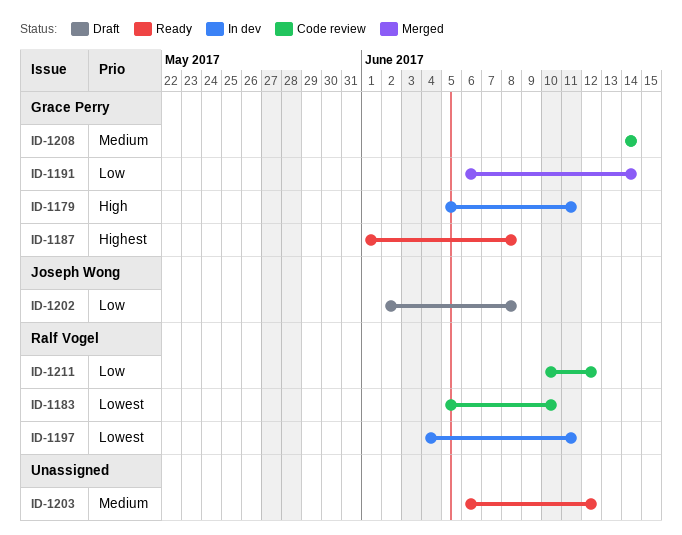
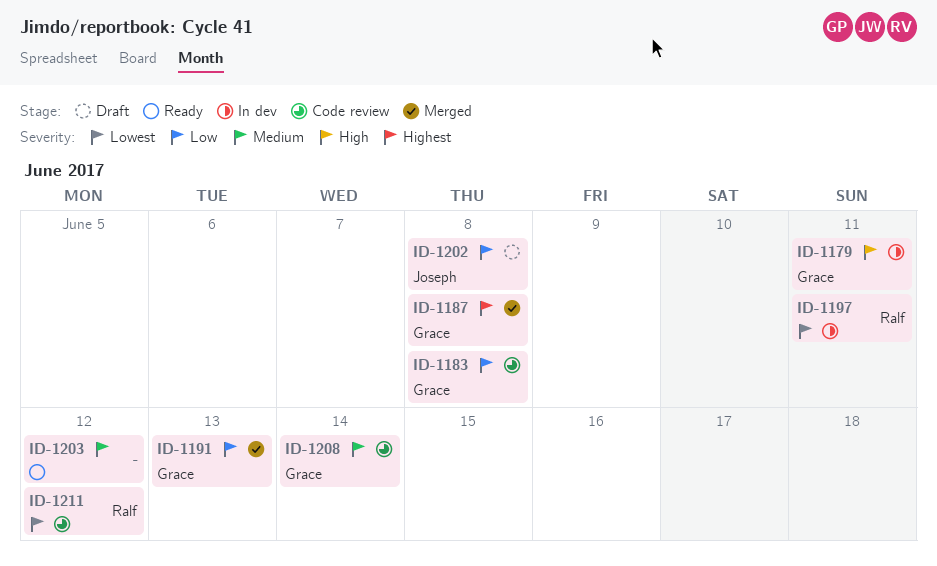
ID-1183, owner: Ralf Vogel -> Grace Perry
ID-1183, priority: Lowest -> Low
ID-1183, due: Jun 10 -> Jun 8
ID-1187, status: Ready -> Merged
ID-1191, due: Jun 14 -> Jun 13
ID-1211, priority: Low -> Lowest

